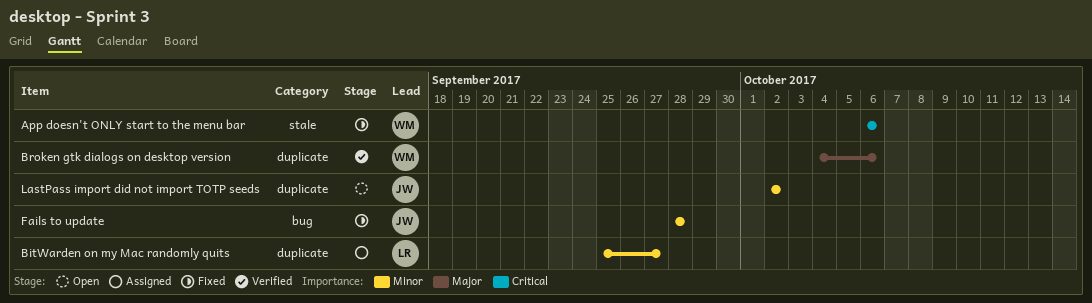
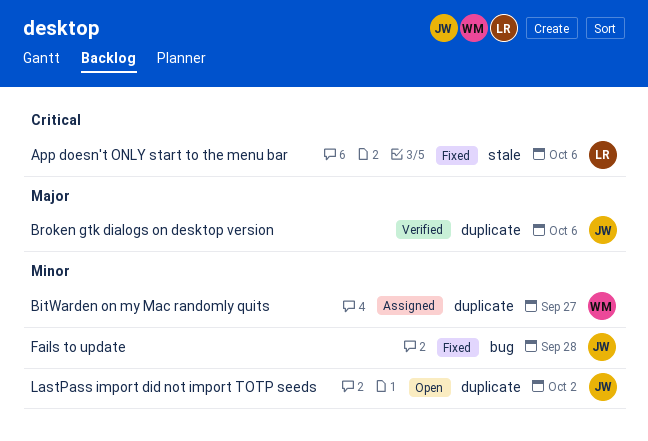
App doesn't ONLY start to the menu bar, owner: WM -> LR
BitWarden on my Mac randomly quits, owner: LR -> WM
Broken gtk dialogs on desktop version, owner: WM -> JW

